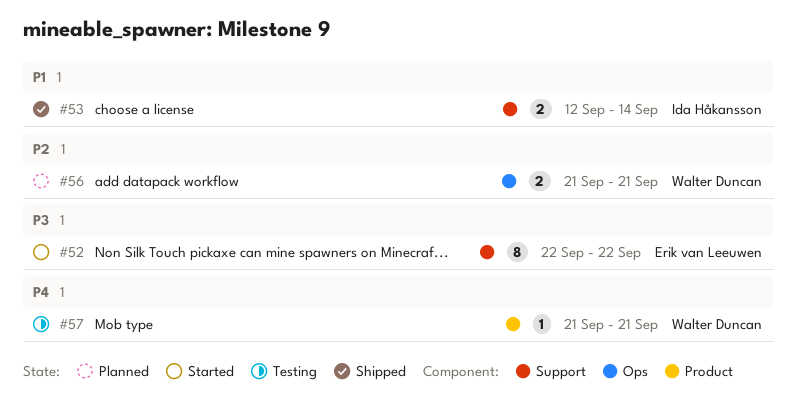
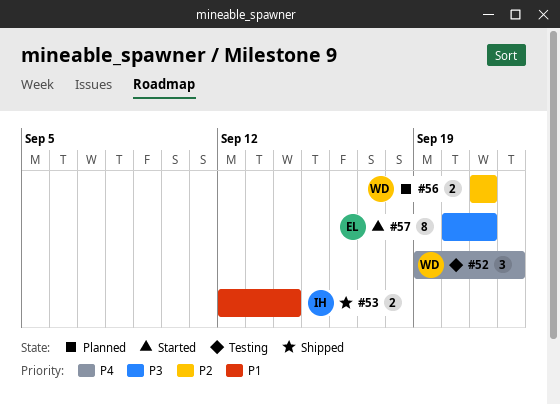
#52, status: Started -> Testing
#52, owner: Erik van Leeuwen -> Walter Duncan
#52, priority: P3 -> P4
#52, estimate: 8 -> 3
#52, start: Sep 22 -> Sep 19
#57, status: Testing -> Started
#57, owner: Walter Duncan -> Erik van Leeuwen
#57, priority: P4 -> P3
#57, estimate: 1 -> 8
#57, start: Sep 21 -> Sep 20

